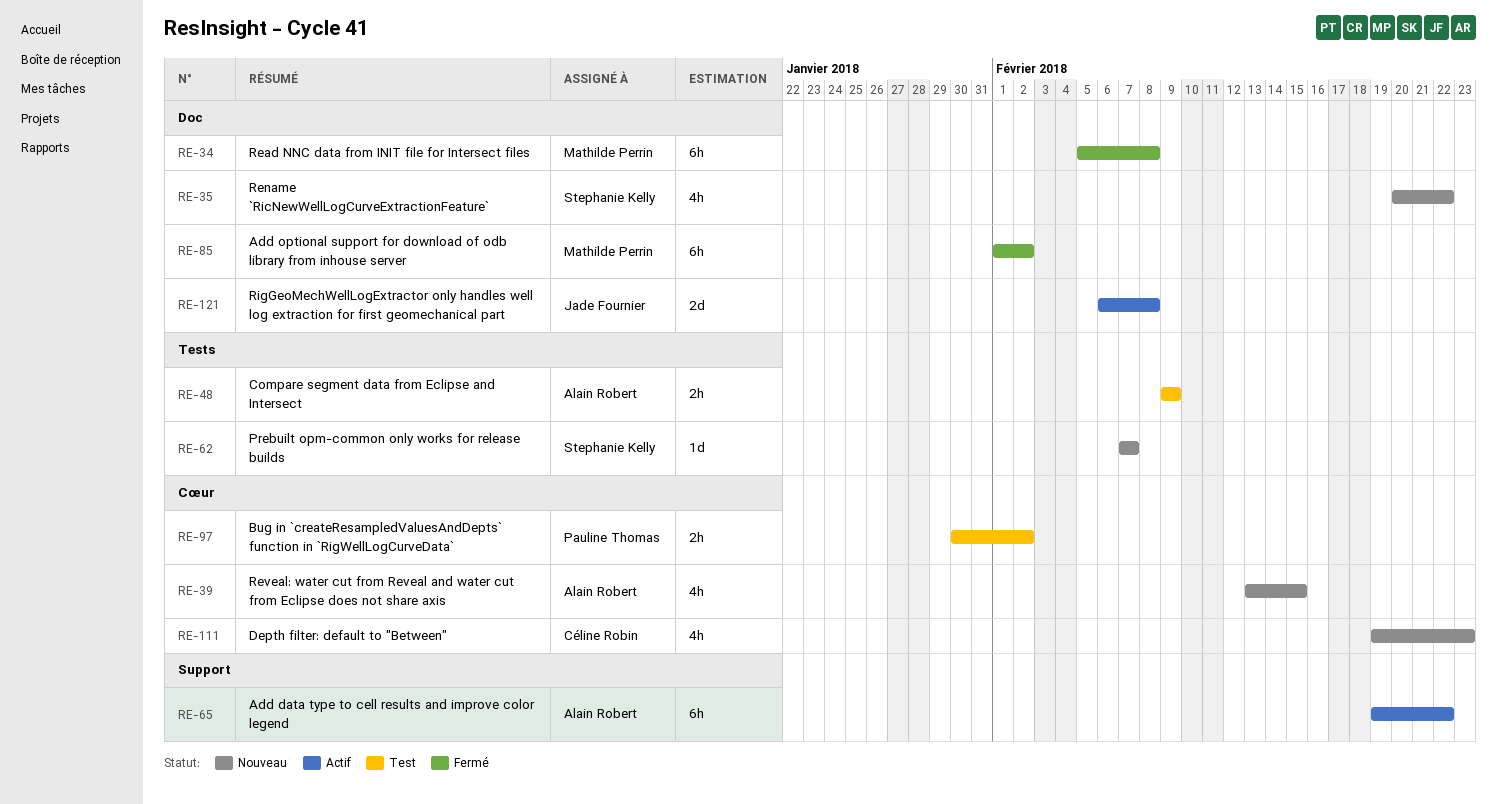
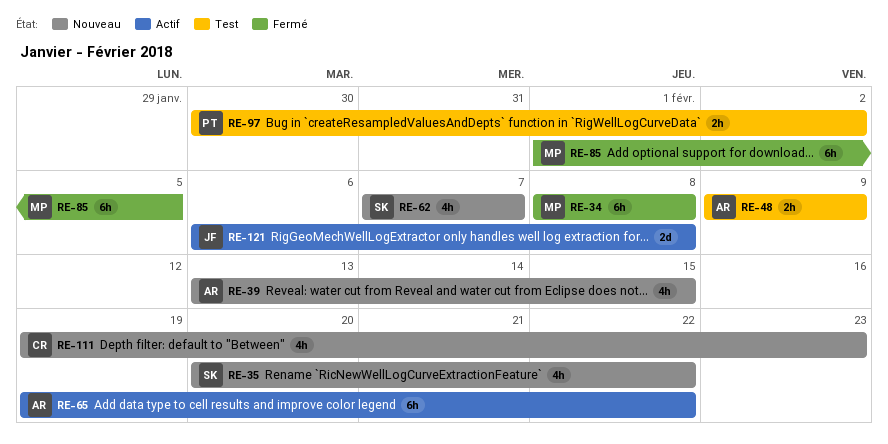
RE-34, start: Feb 5 -> Feb 8
RE-62, estimate: 1d -> 4h
RE-85, due: Feb 2 -> Feb 5

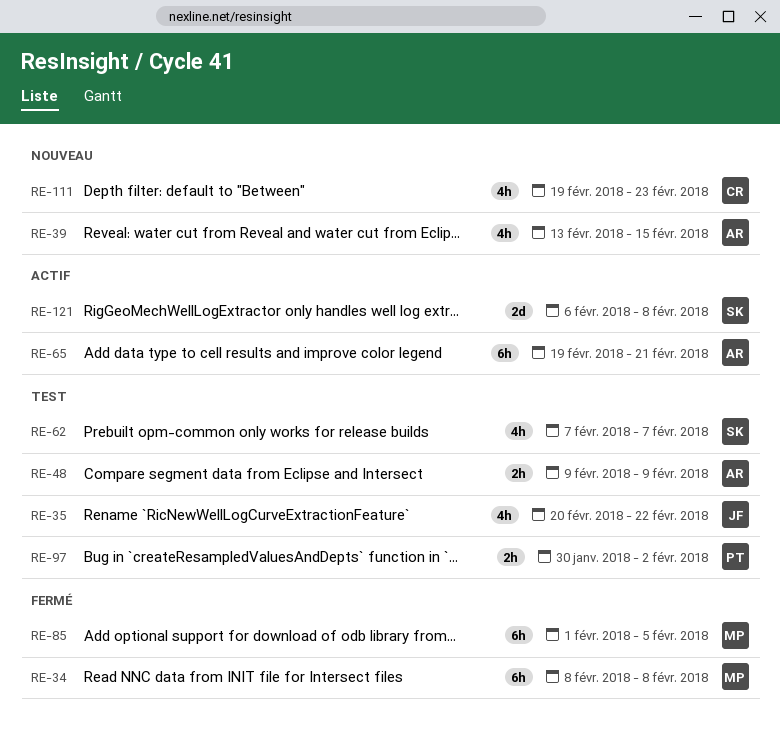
RE-35, status: Nouveau -> Test
RE-35, owner: SK -> JF
RE-62, status: Nouveau -> Test
RE-65, due: Feb 22 -> Feb 21
RE-121, owner: JF -> SK

